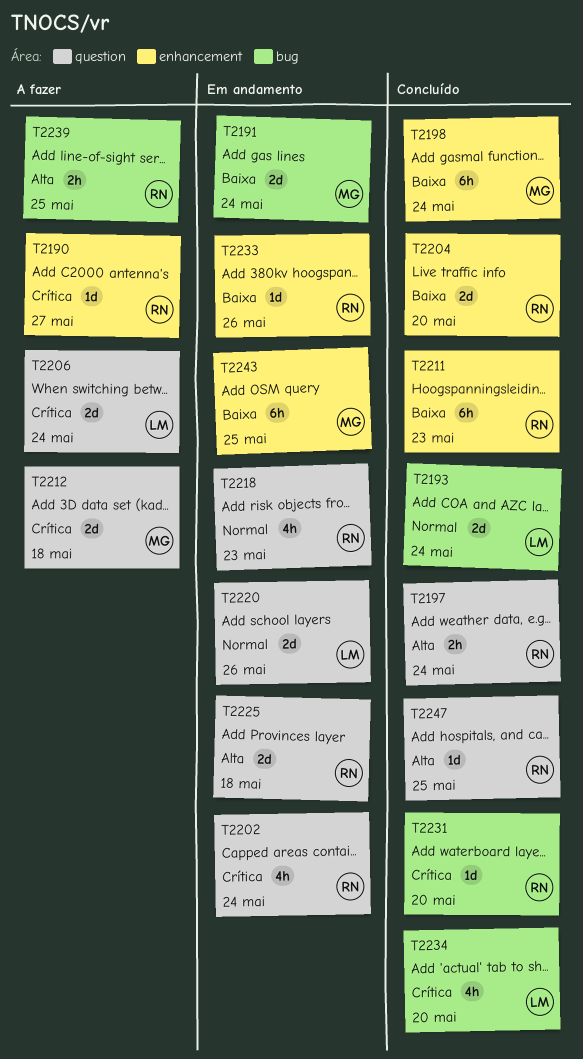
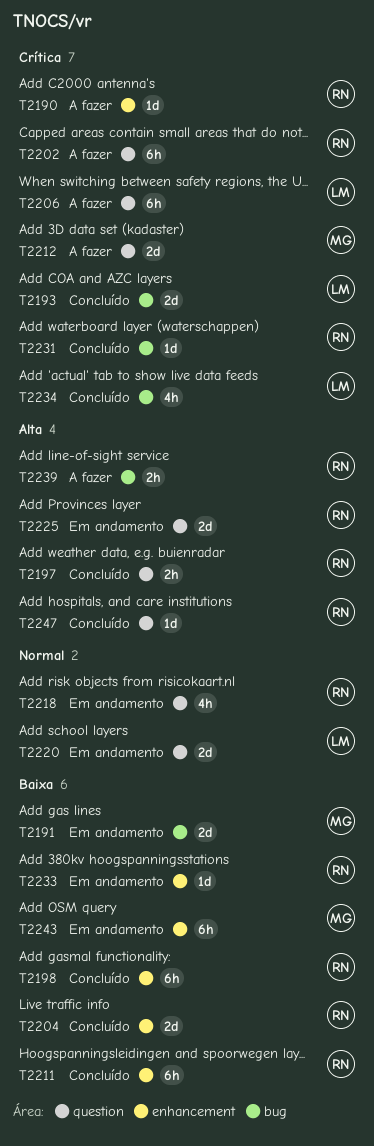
T2193, priority: Normal -> Crítica
T2198, owner: MG -> RN
T2202, status: Em andamento -> A fazer
T2202, estimate: 4h -> 6h
T2206, estimate: 2d -> 6h

